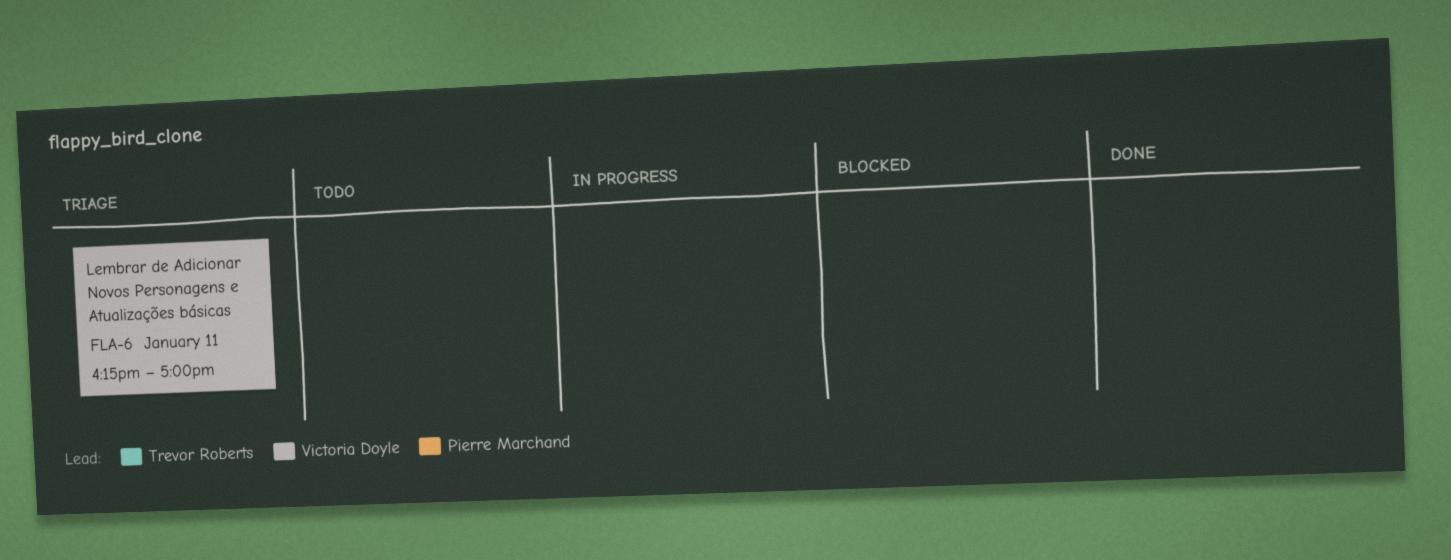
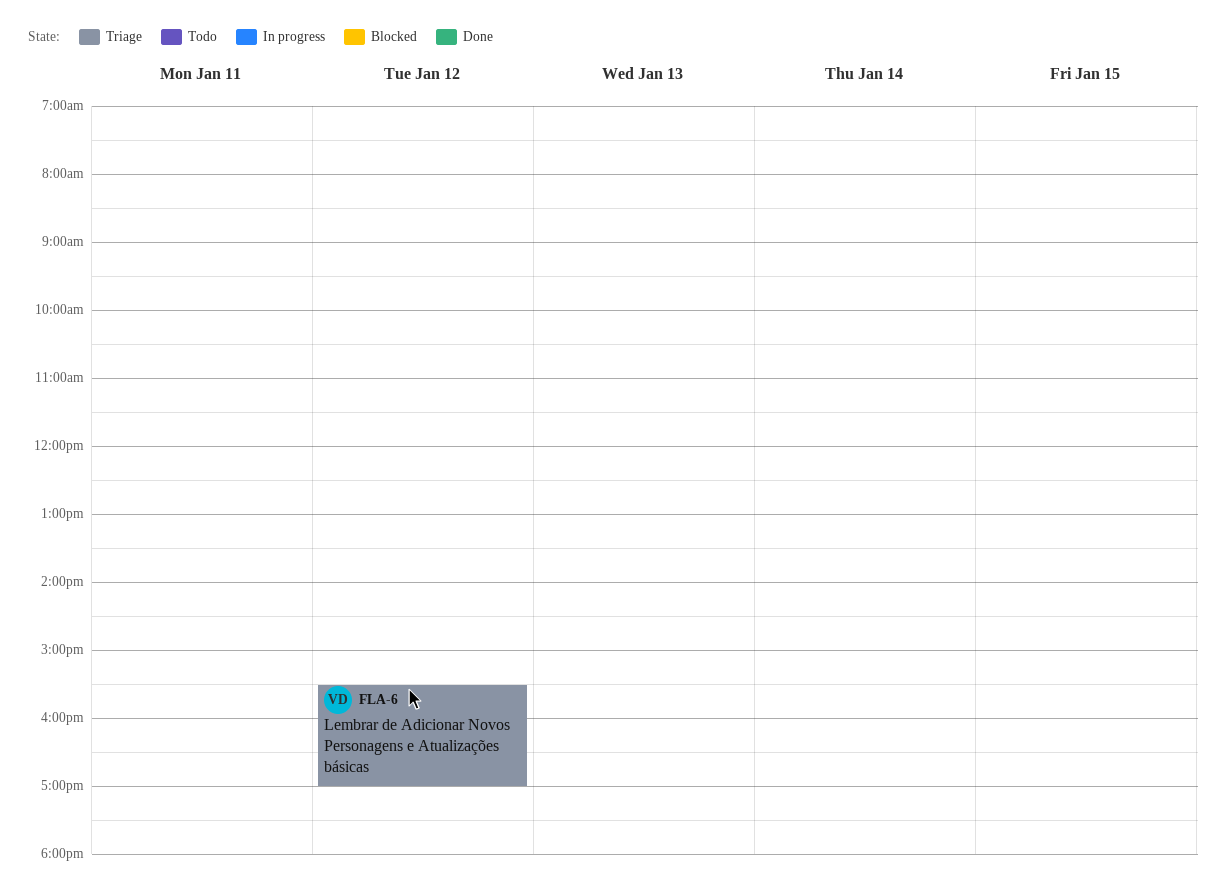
FLA-6, day: Jan 11 -> Jan 12
FLA-6, begins: 16:15 -> 15:30

